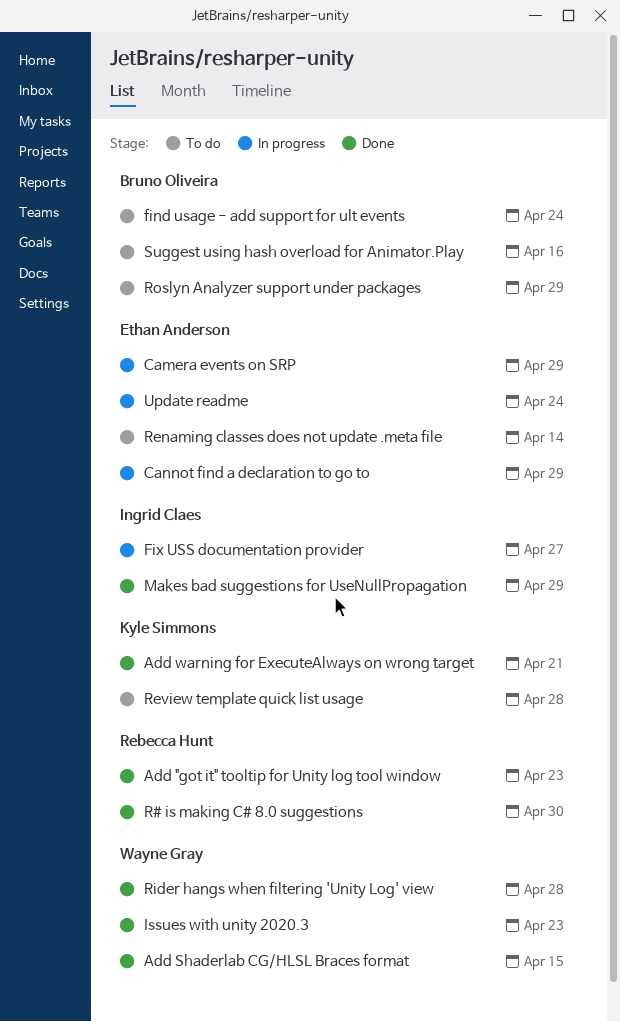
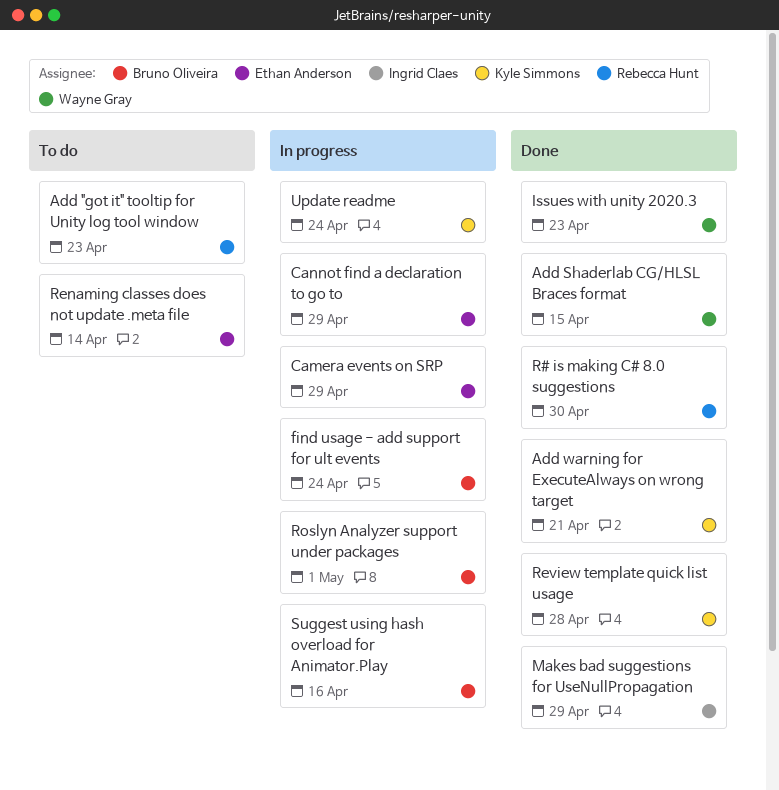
Add "got it" tooltip for Unity log tool window, status: Done -> To do
find usage - add support for ult events, status: To do -> In progress
Fix USS documentation provider: present -> none
Review template quick list usage, status: To do -> Done
Rider hangs when filtering 'Unity Log' view: present -> none
Roslyn Analyzer support under packages, status: To do -> In progress
Roslyn Analyzer support under packages, due: Apr 29 -> May 1
Suggest using hash overload for Animator.Play, status: To do -> In progress
Update readme, owner: Ethan Anderson -> Kyle Simmons

